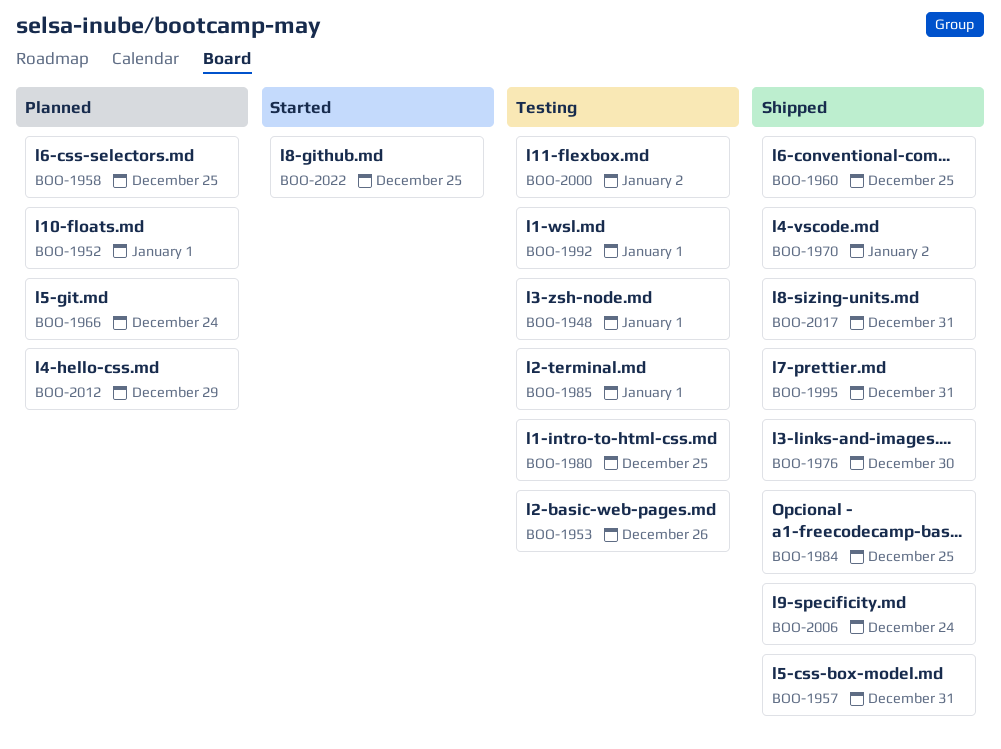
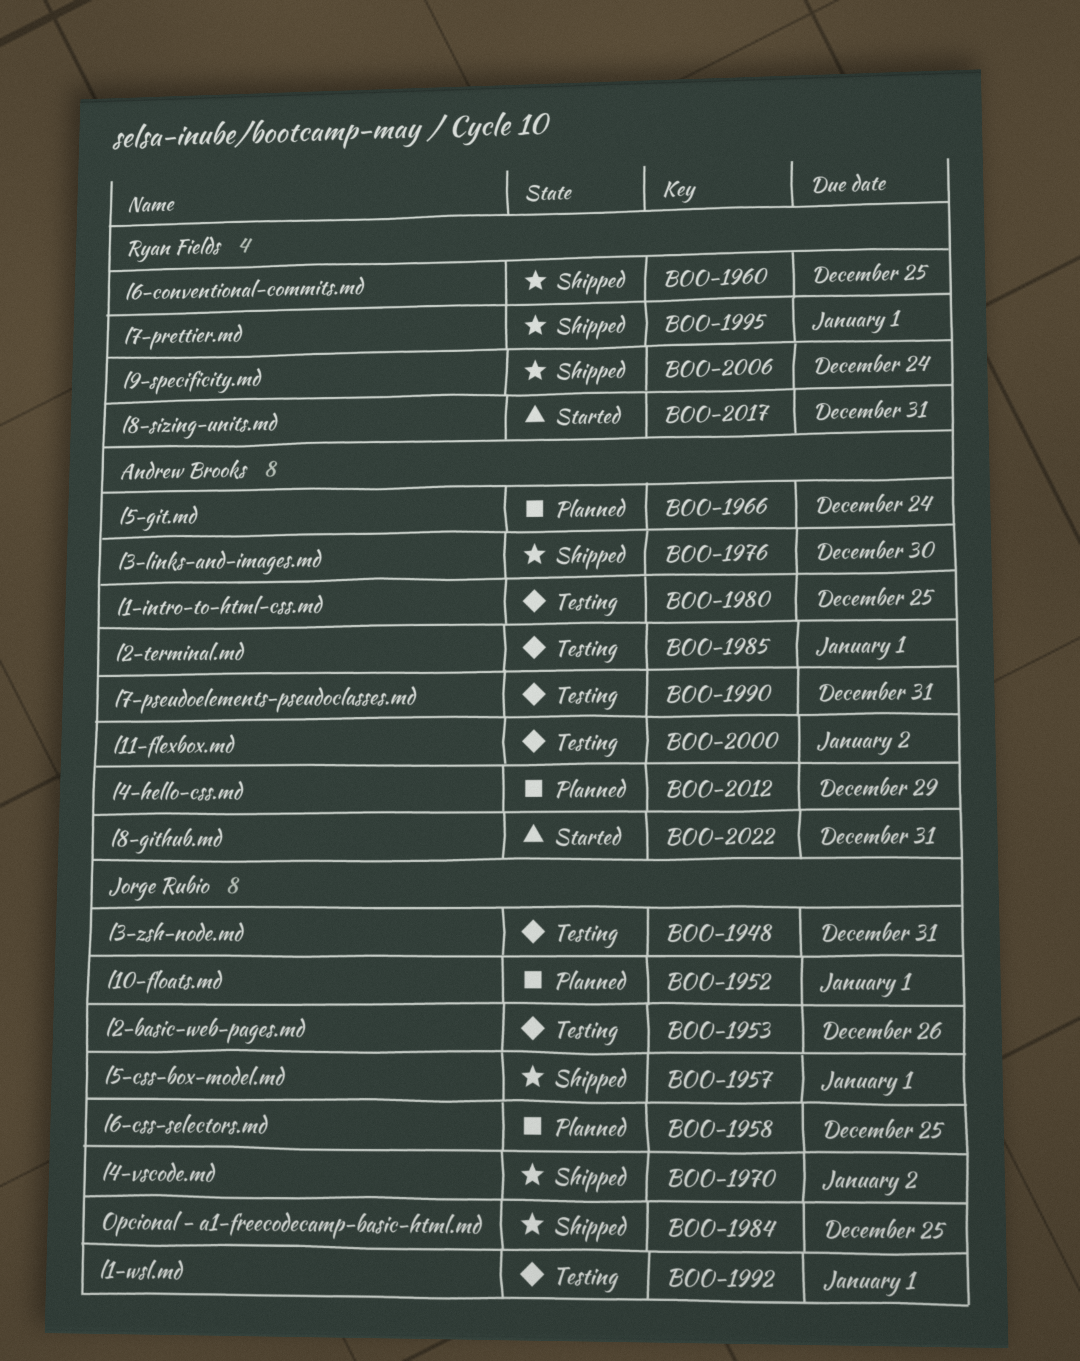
BOO-1948, due: Jan 1 -> Dec 31
BOO-1957, due: Dec 31 -> Jan 1
BOO-1990: none -> present
BOO-1995, due: Dec 31 -> Jan 1
BOO-2017, status: Shipped -> Started
BOO-2022, due: Dec 25 -> Dec 31

